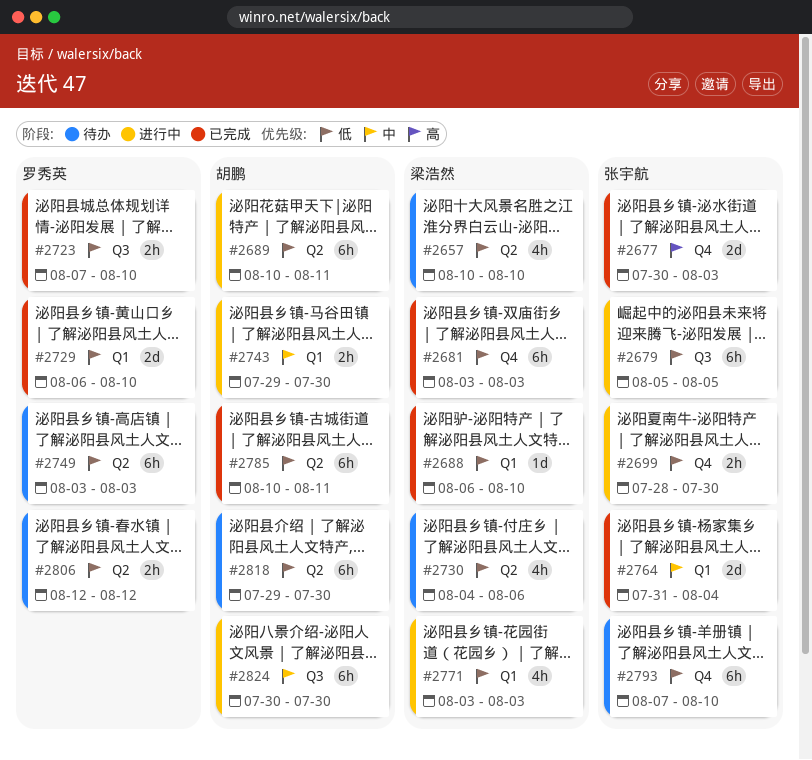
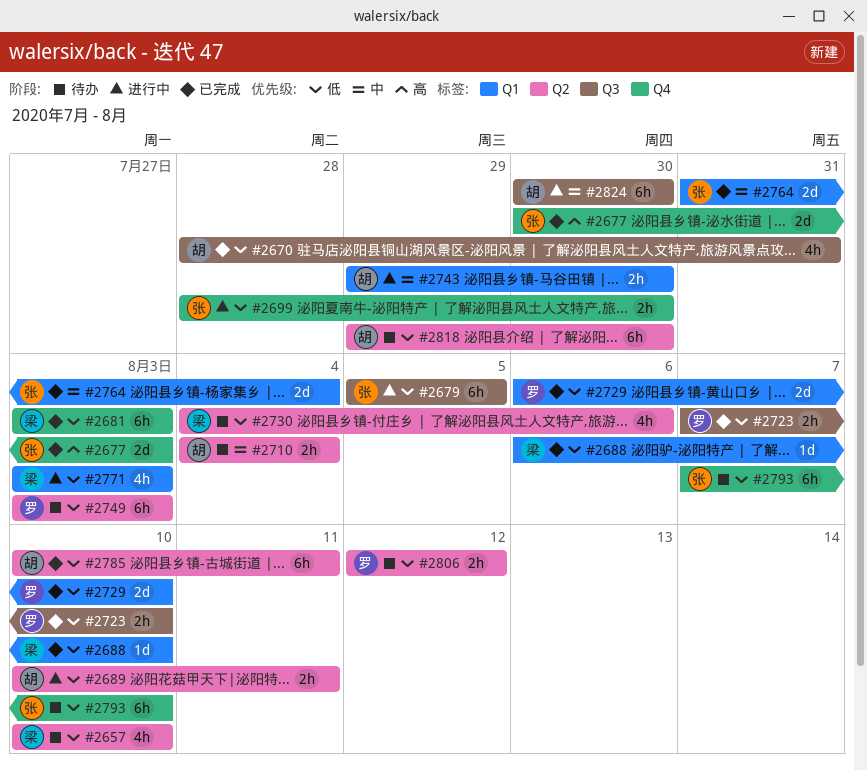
#2670: none -> present
#2689, estimate: 6h -> 2h
#2710: none -> present

